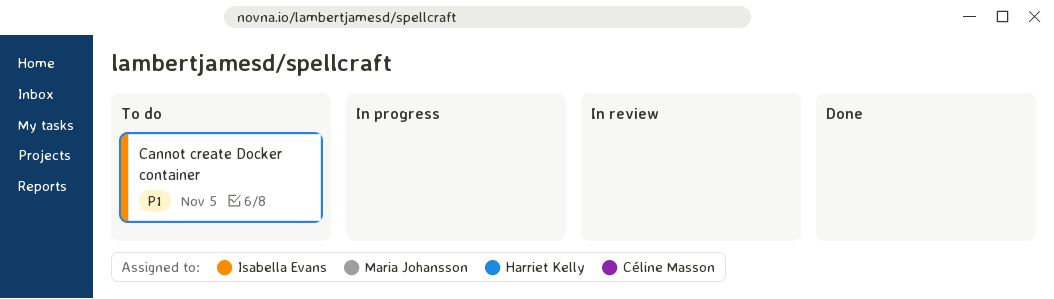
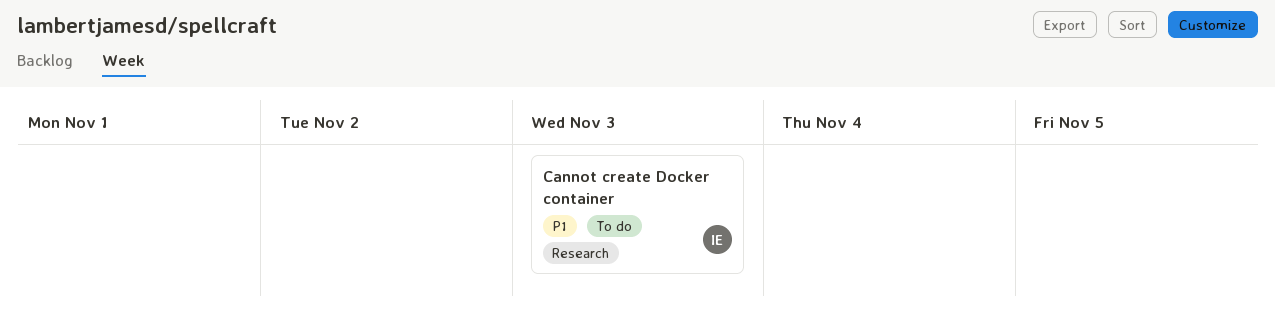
Cannot create Docker container, due: Nov 5 -> Nov 3

